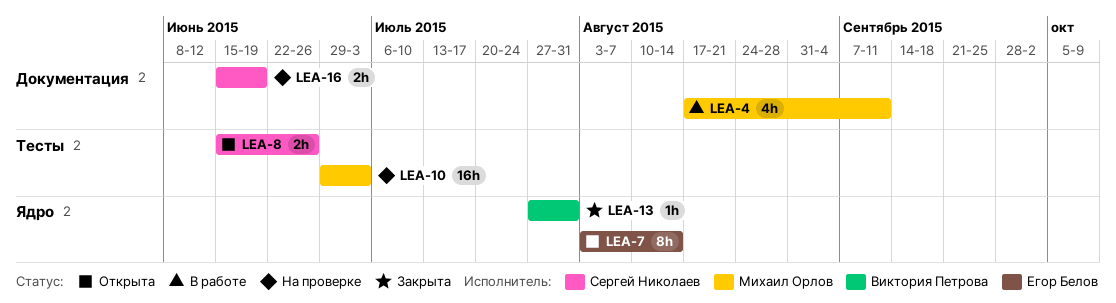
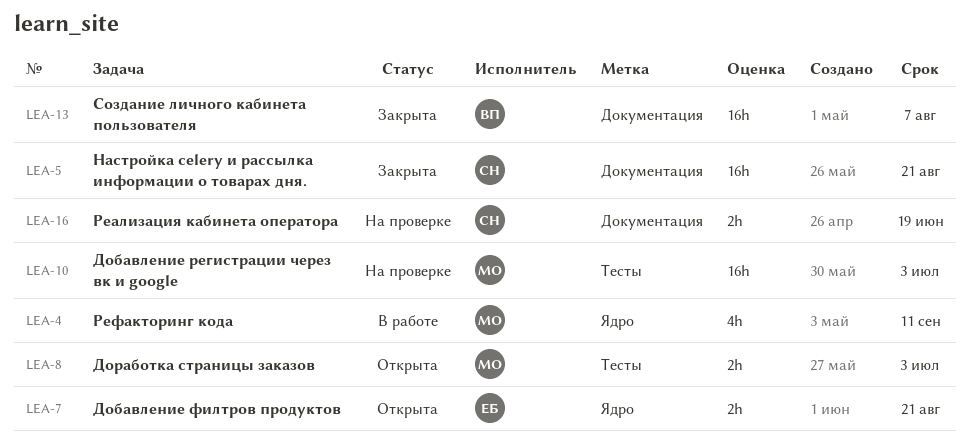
LEA-4, label: Документация -> Ядро
LEA-5: none -> present
LEA-7, estimate: 8h -> 2h
LEA-7, due: Aug 14 -> Aug 21
LEA-8, owner: Сергей Николаев -> Михаил Орлов
LEA-8, due: Jun 26 -> Jul 3
LEA-13, label: Ядро -> Документация
LEA-13, estimate: 1h -> 16h
LEA-13, due: Jul 31 -> Aug 7

